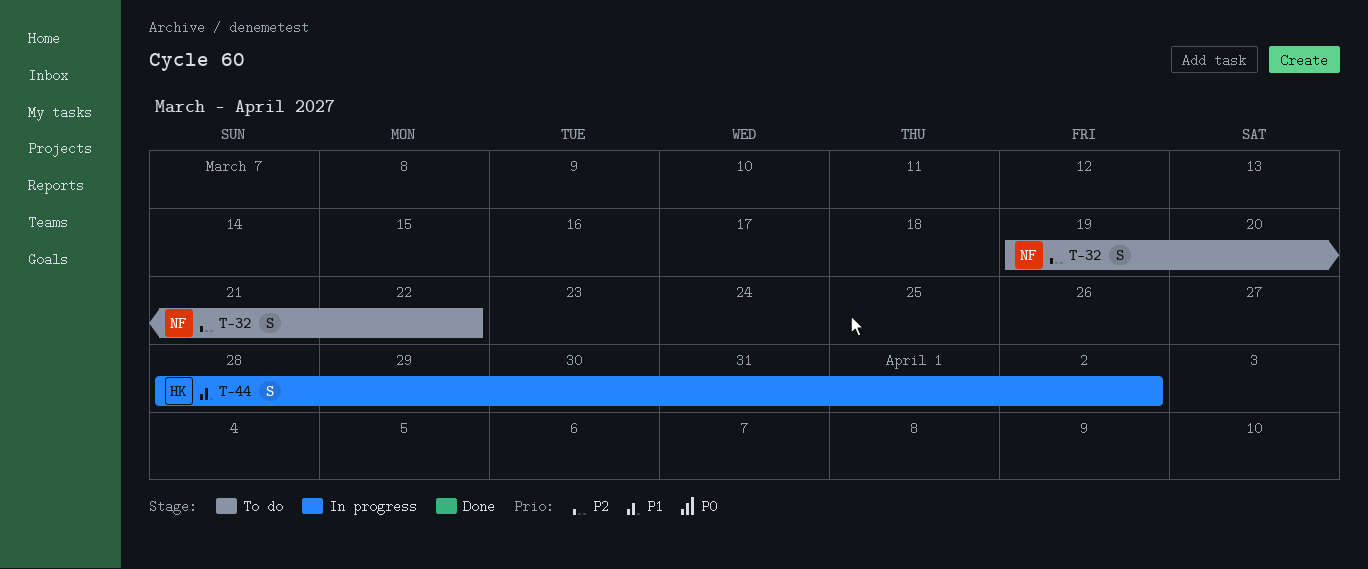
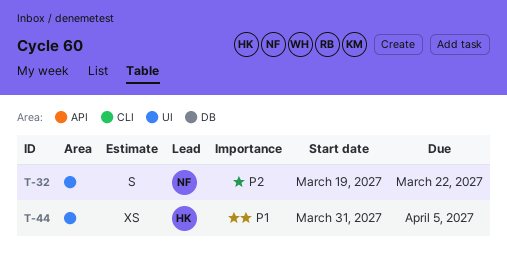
T-44, estimate: S -> XS
T-44, start: Mar 28 -> Mar 31
T-44, due: Apr 2 -> Apr 5

